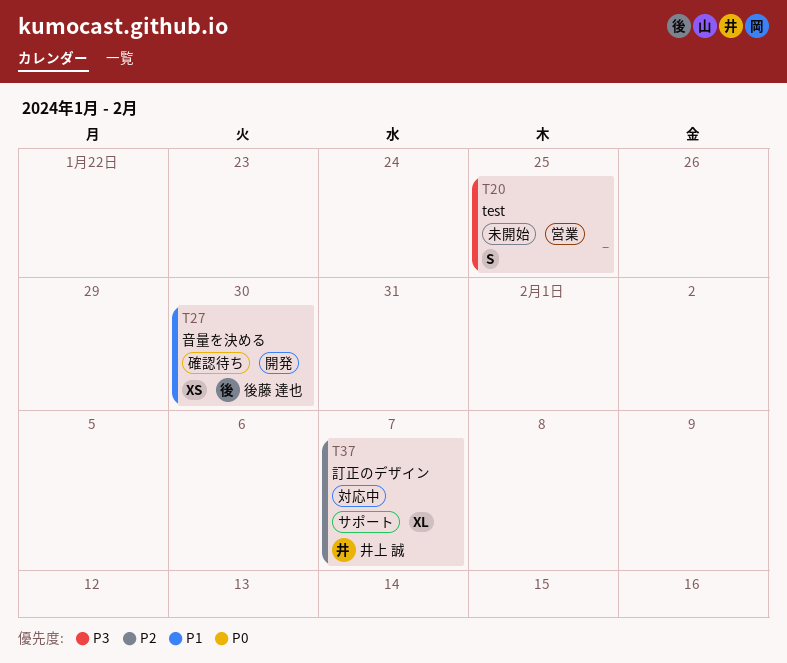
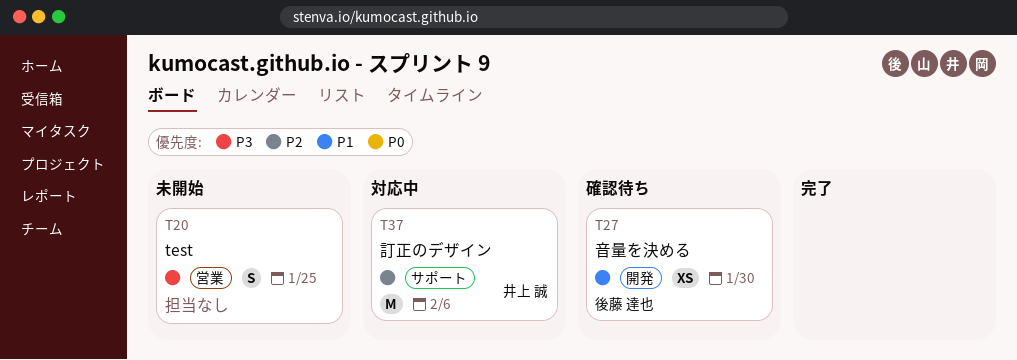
T37, estimate: XL -> M
T37, due: Feb 7 -> Feb 6

